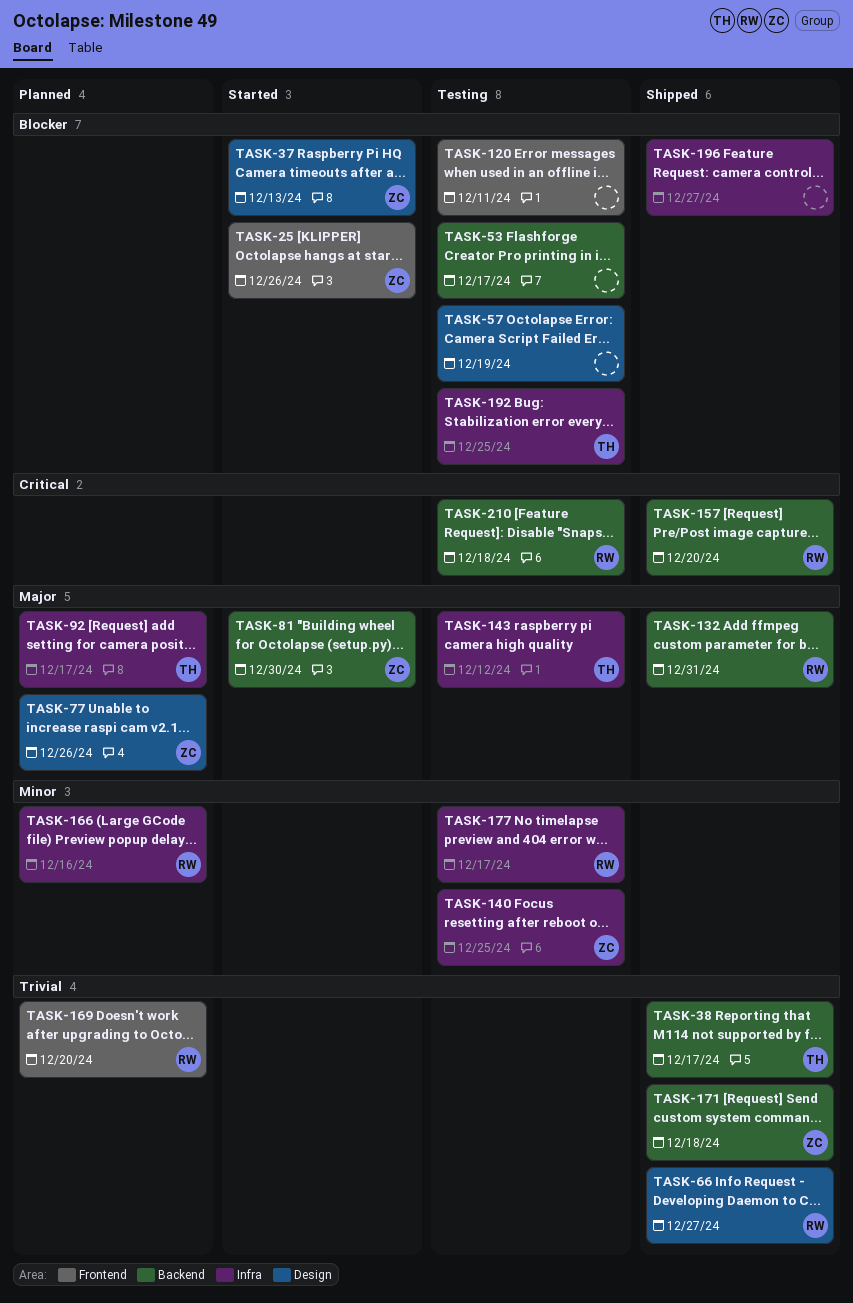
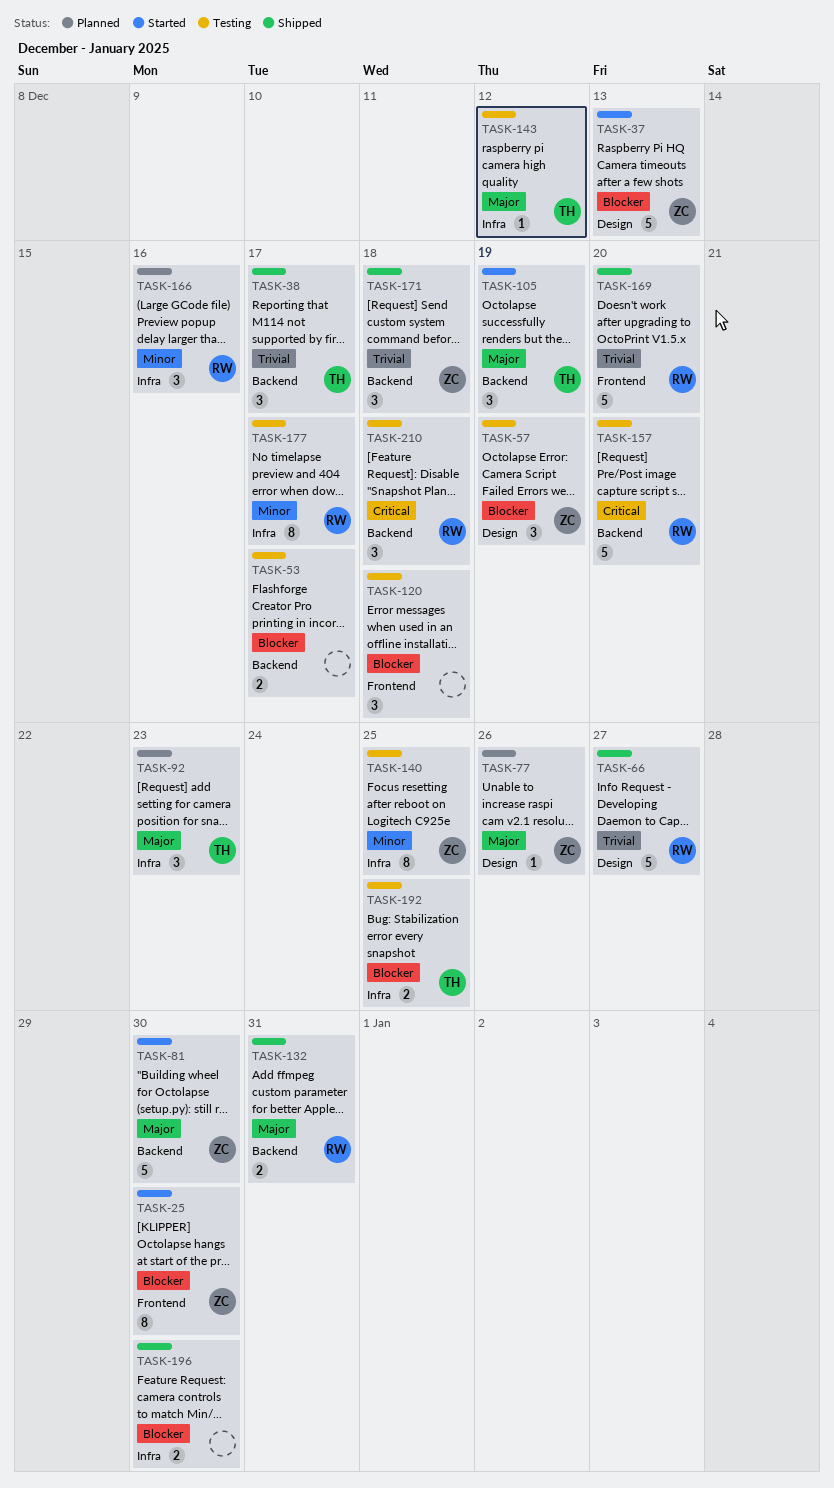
TASK-25, due: Dec 26 -> Dec 30
TASK-57, owner: none -> ZC
TASK-92, due: Dec 17 -> Dec 23
TASK-105: none -> present
TASK-120, due: Dec 11 -> Dec 18
TASK-157, status: Shipped -> Testing
TASK-169, status: Planned -> Shipped
TASK-196, due: Dec 27 -> Dec 30

